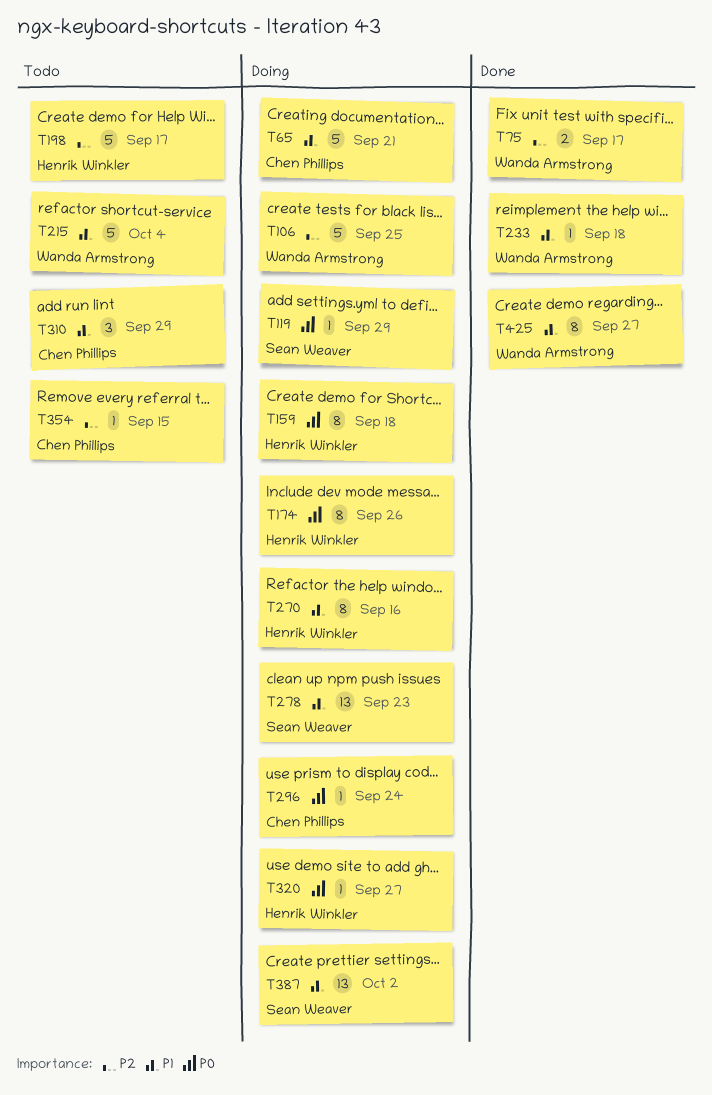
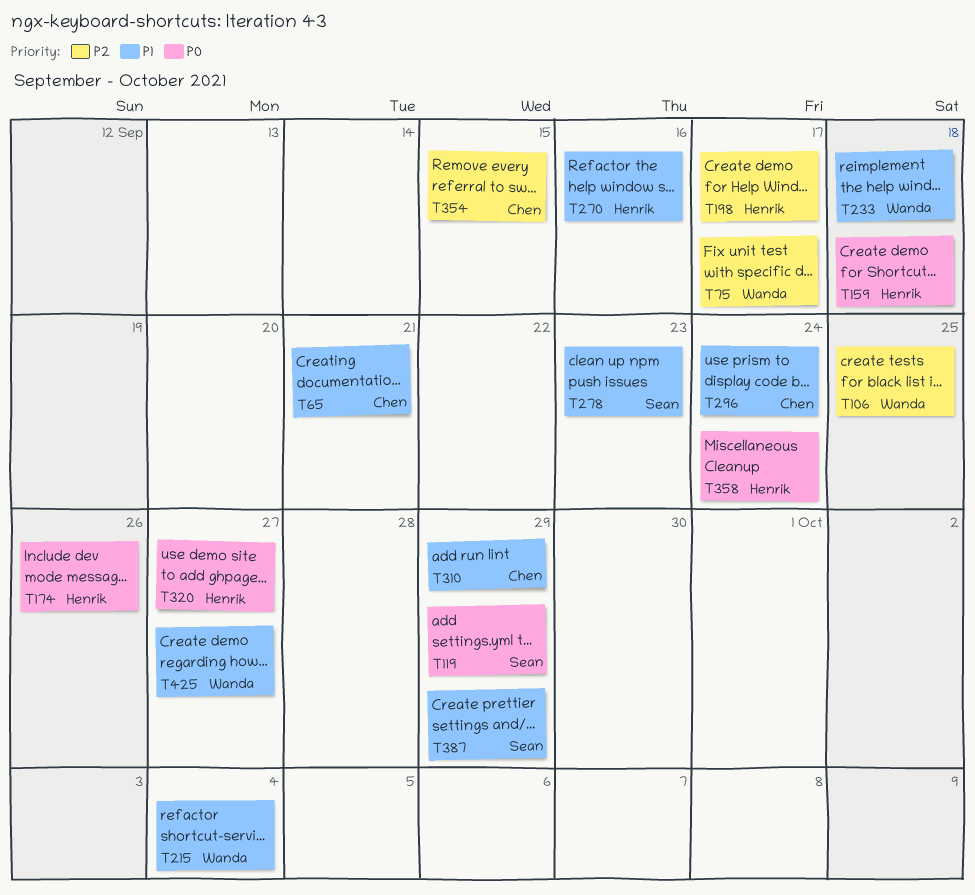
T296, priority: P0 -> P1
T358: none -> present
T387, due: Oct 2 -> Sep 29

